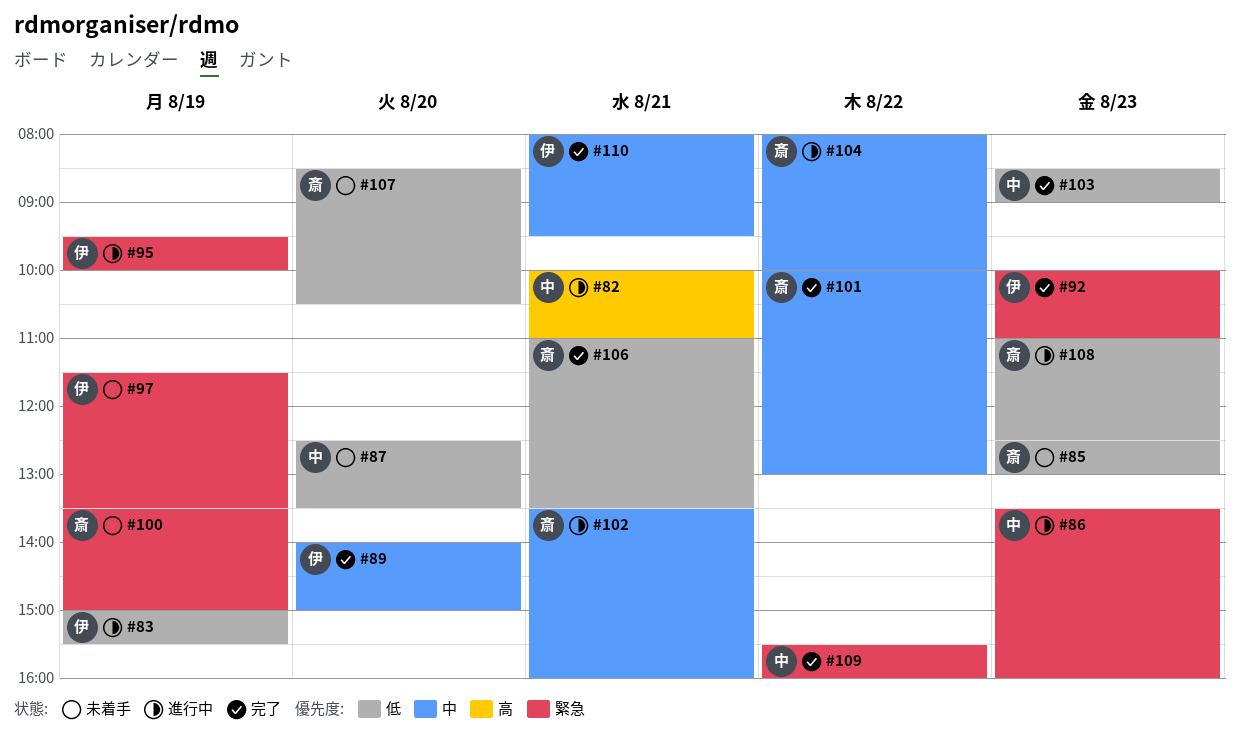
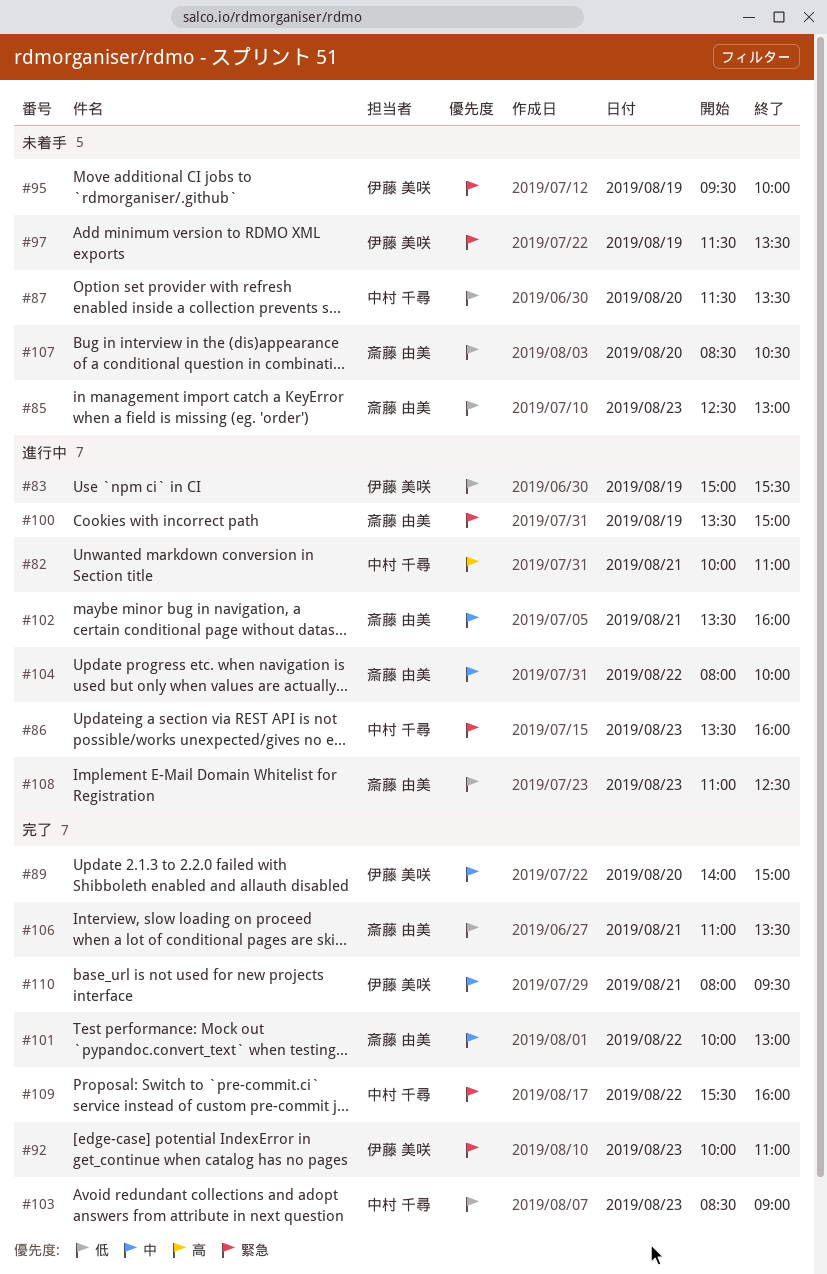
#87, begins: 12:30 -> 11:30
#95, status: 進行中 -> 未着手
#100, status: 未着手 -> 進行中

